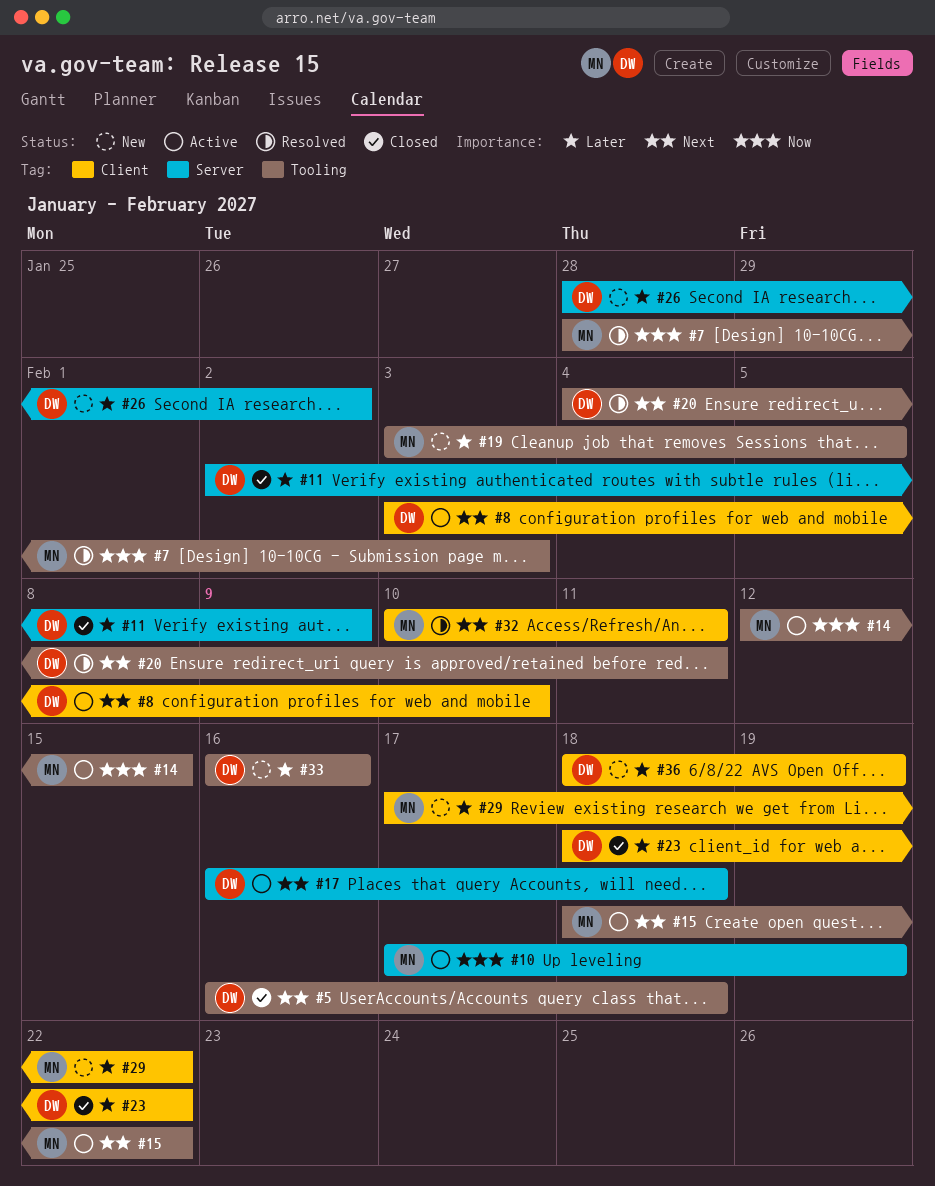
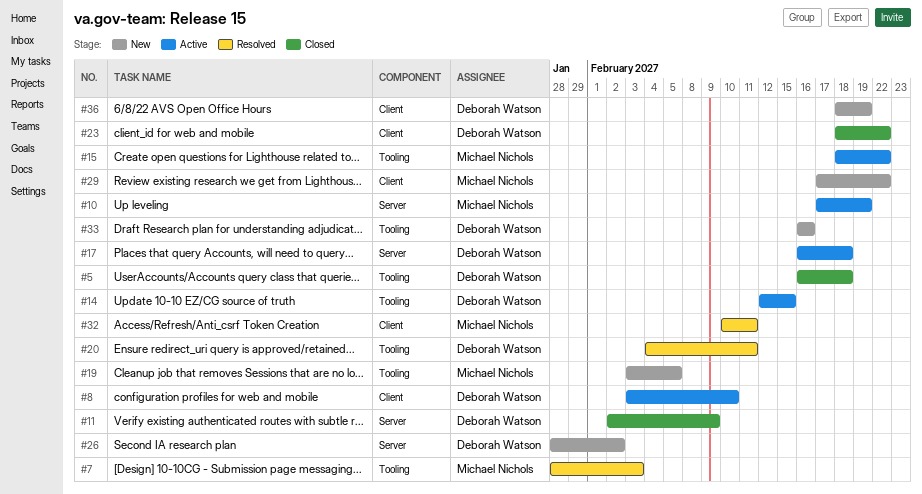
#14, owner: Michael Nichols -> Deborah Watson

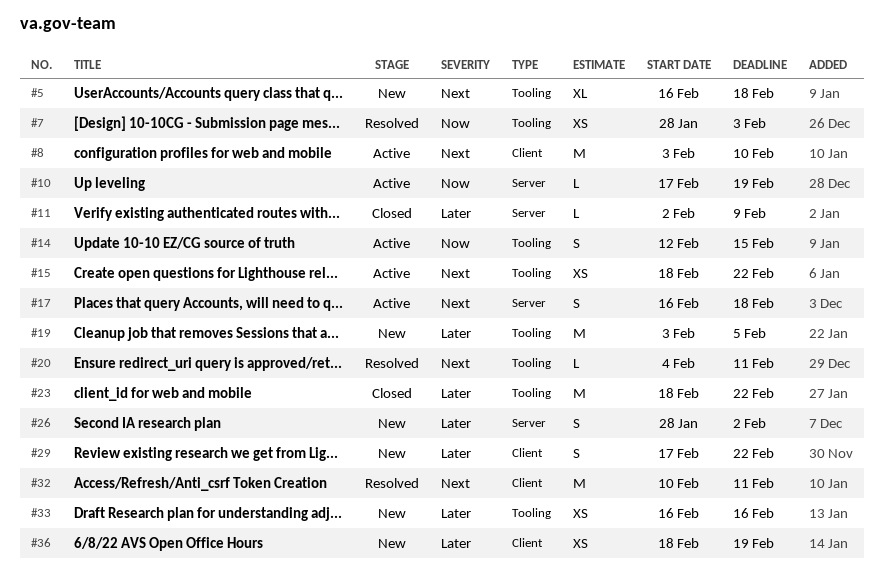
#5, status: Closed -> New
#23, label: Client -> Tooling

